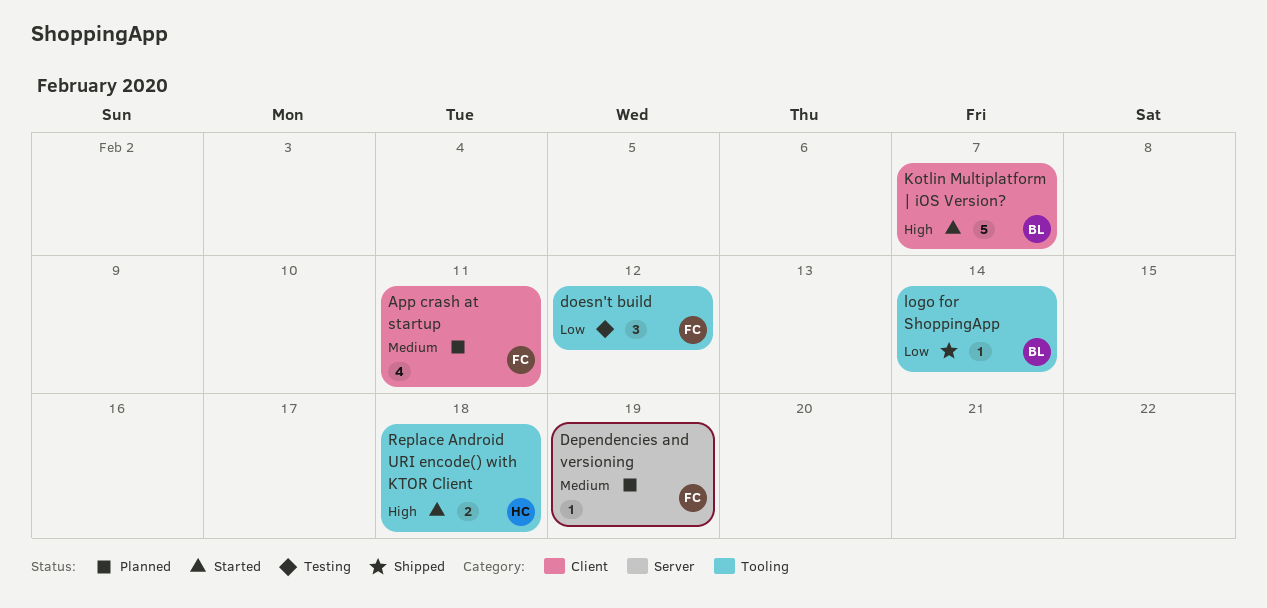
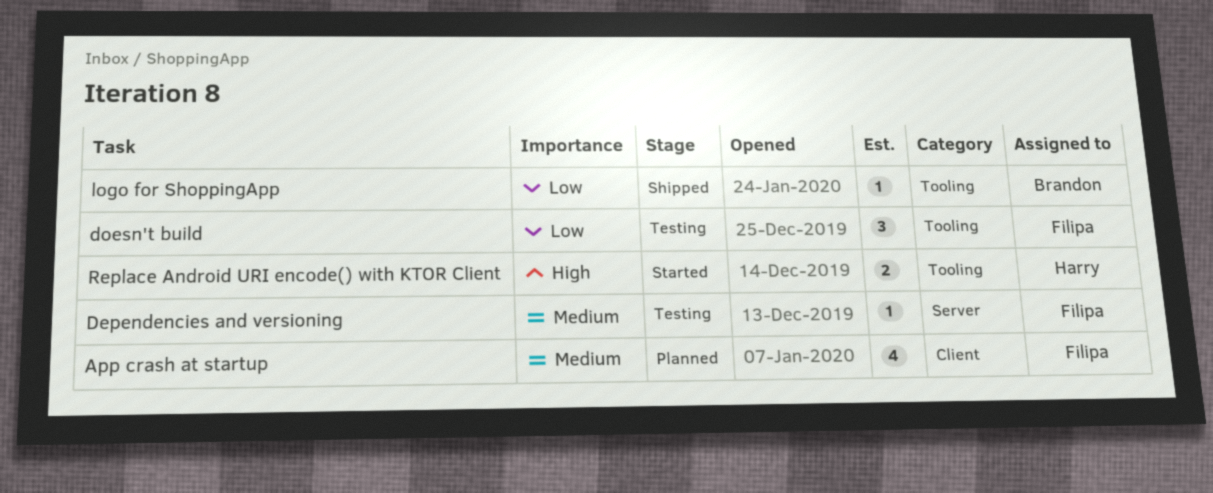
Dependencies and versioning, status: Planned -> Testing
Kotlin Multiplatform | iOS Version?: present -> none

